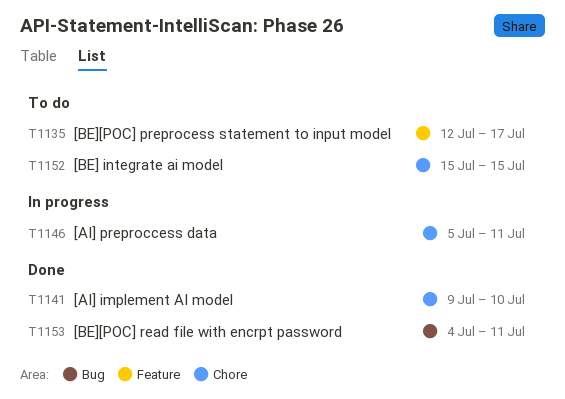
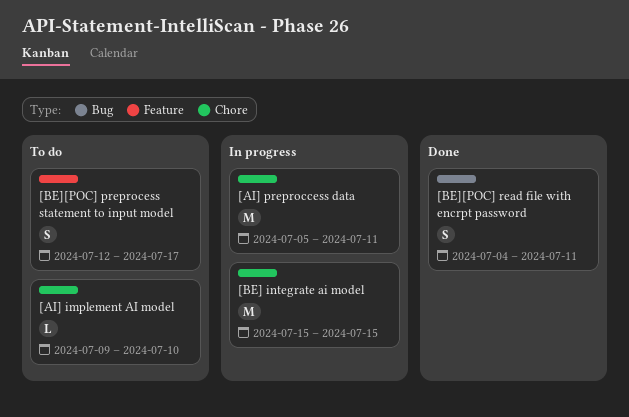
[AI] implement AI model, status: Done -> To do
[BE] integrate ai model, status: To do -> In progress

